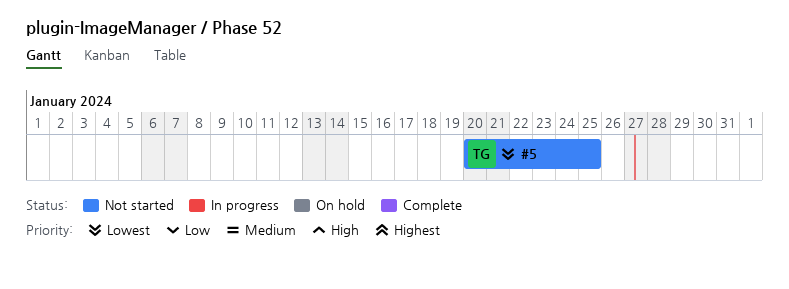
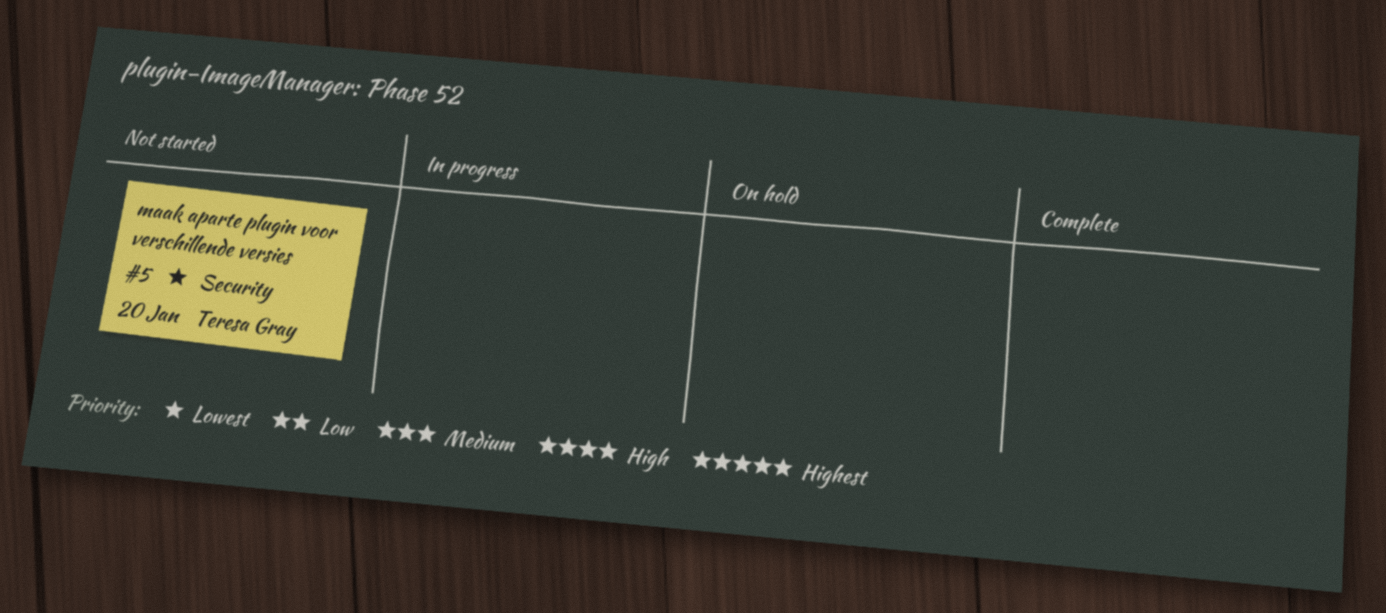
#5, due: Jan 25 -> Jan 20

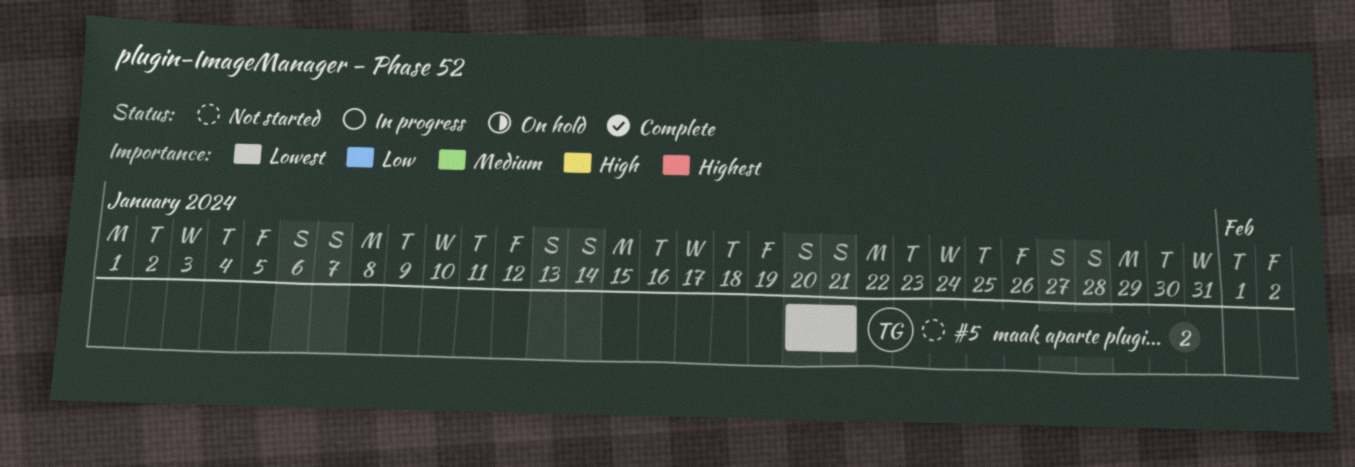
#5, due: Jan 20 -> Jan 21

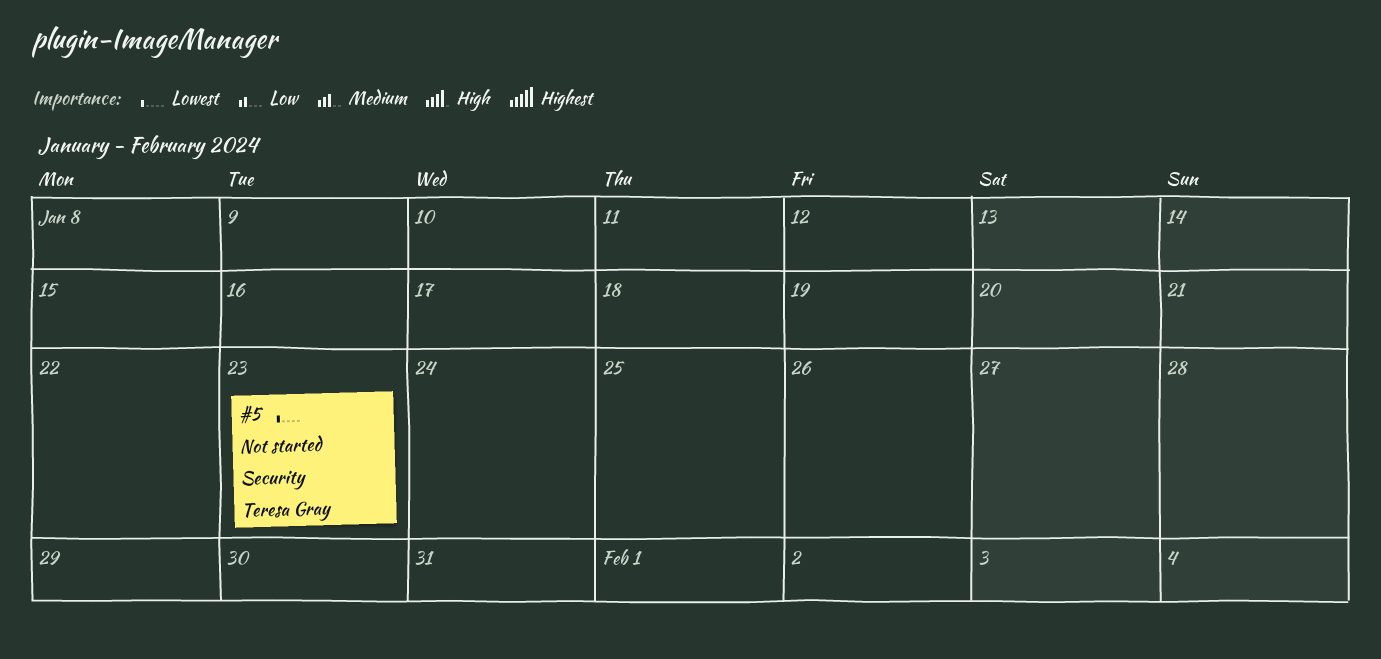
#5, due: Jan 21 -> Jan 23

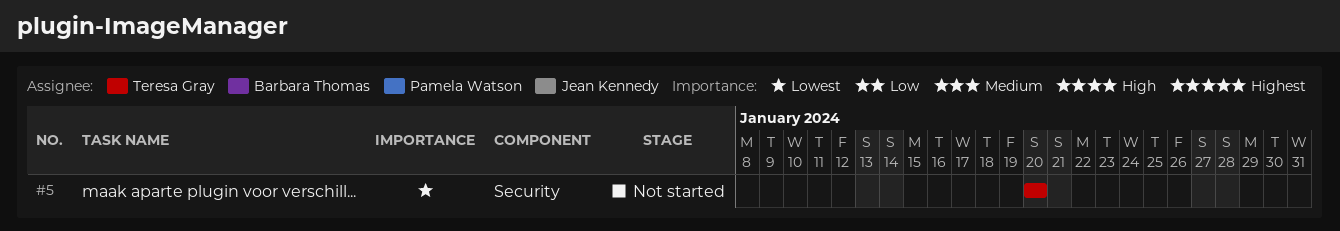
#5, due: Jan 23 -> Jan 20

